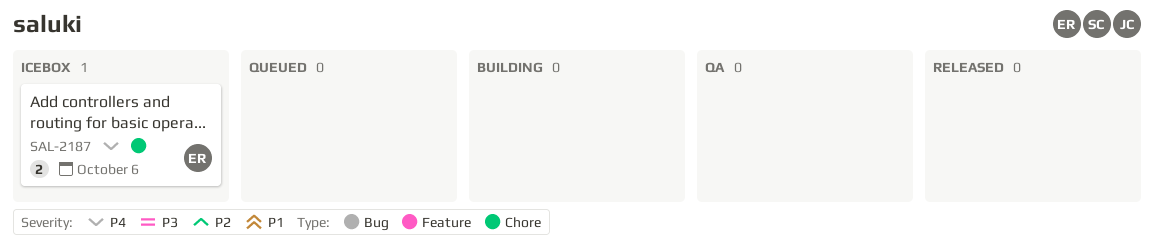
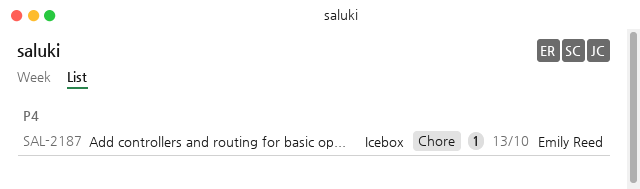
SAL-2187, estimate: 2 -> 1
SAL-2187, due: Oct 6 -> Oct 13

